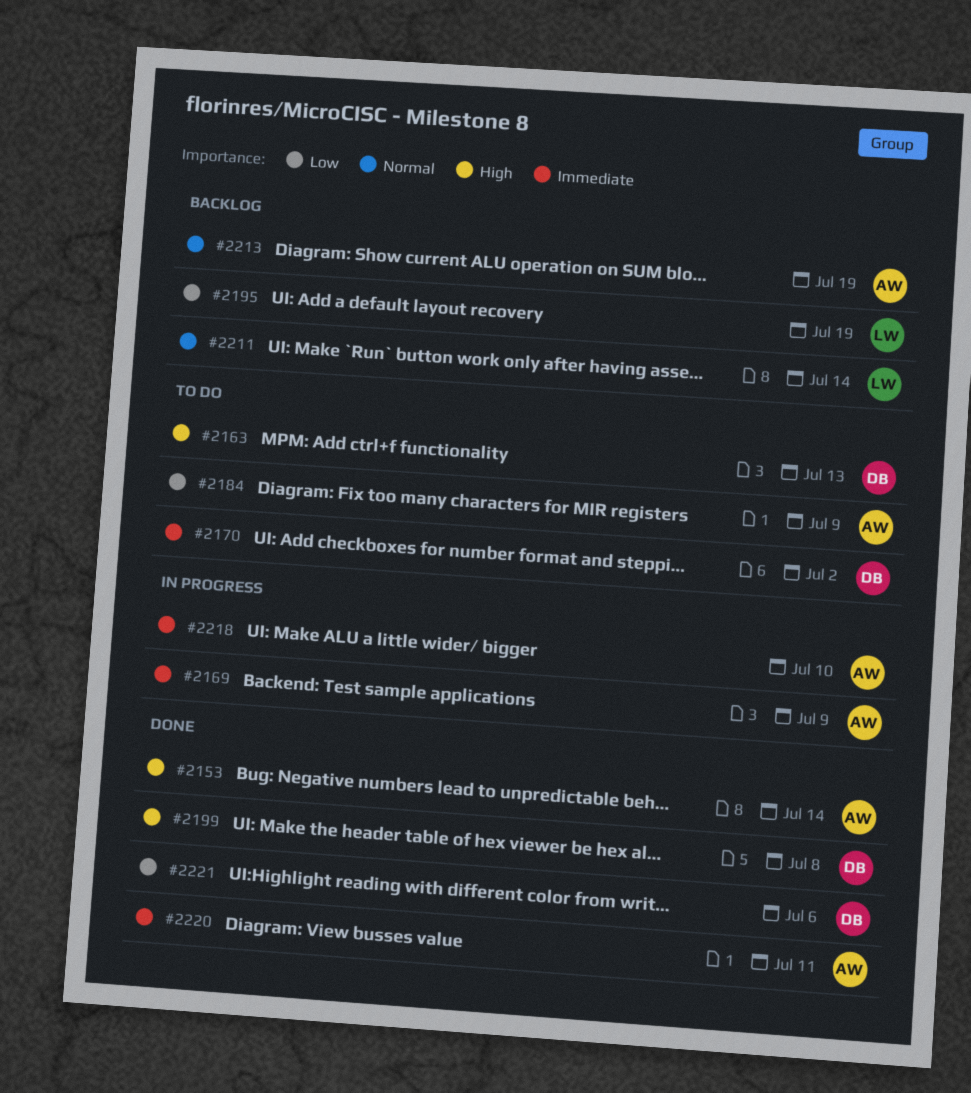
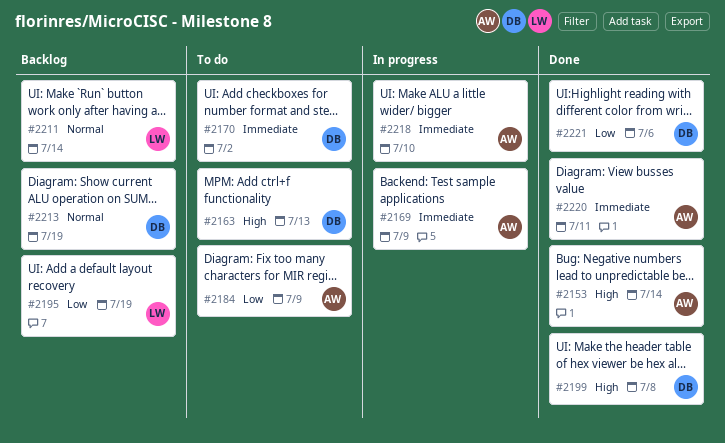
#2213, owner: AW -> DB

